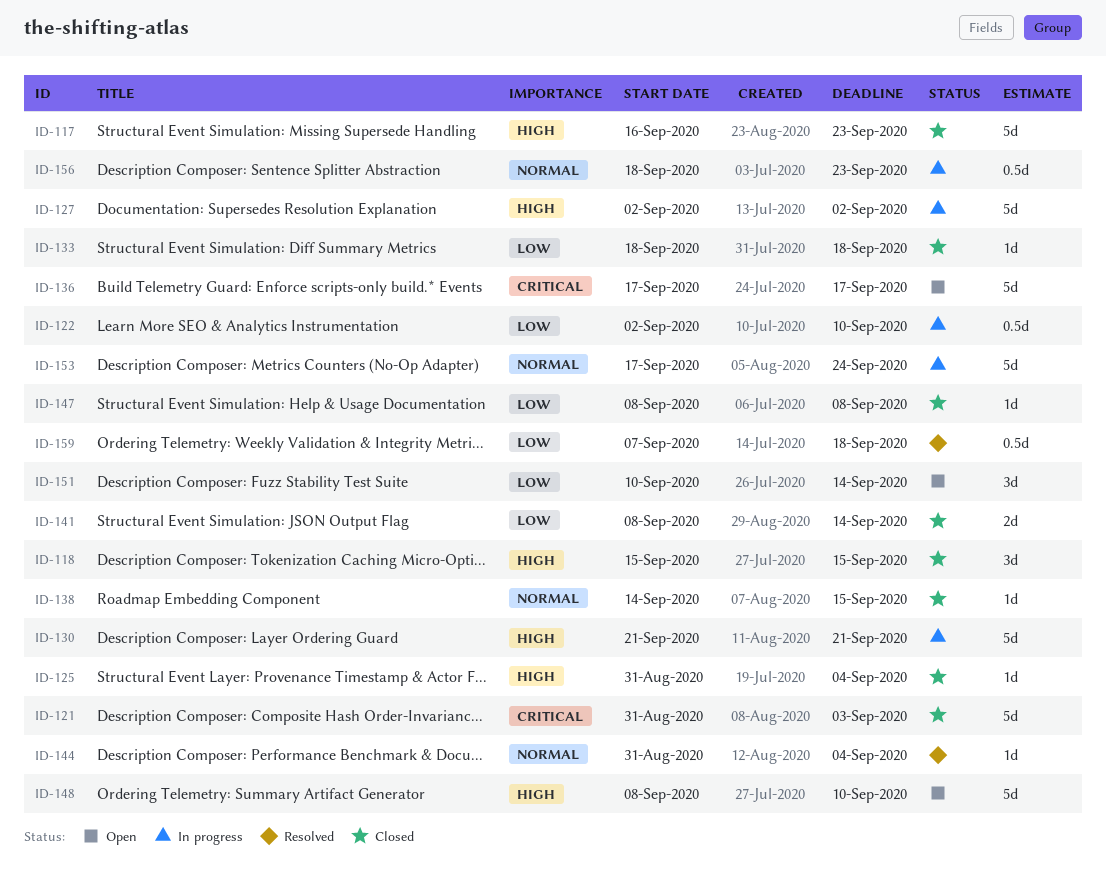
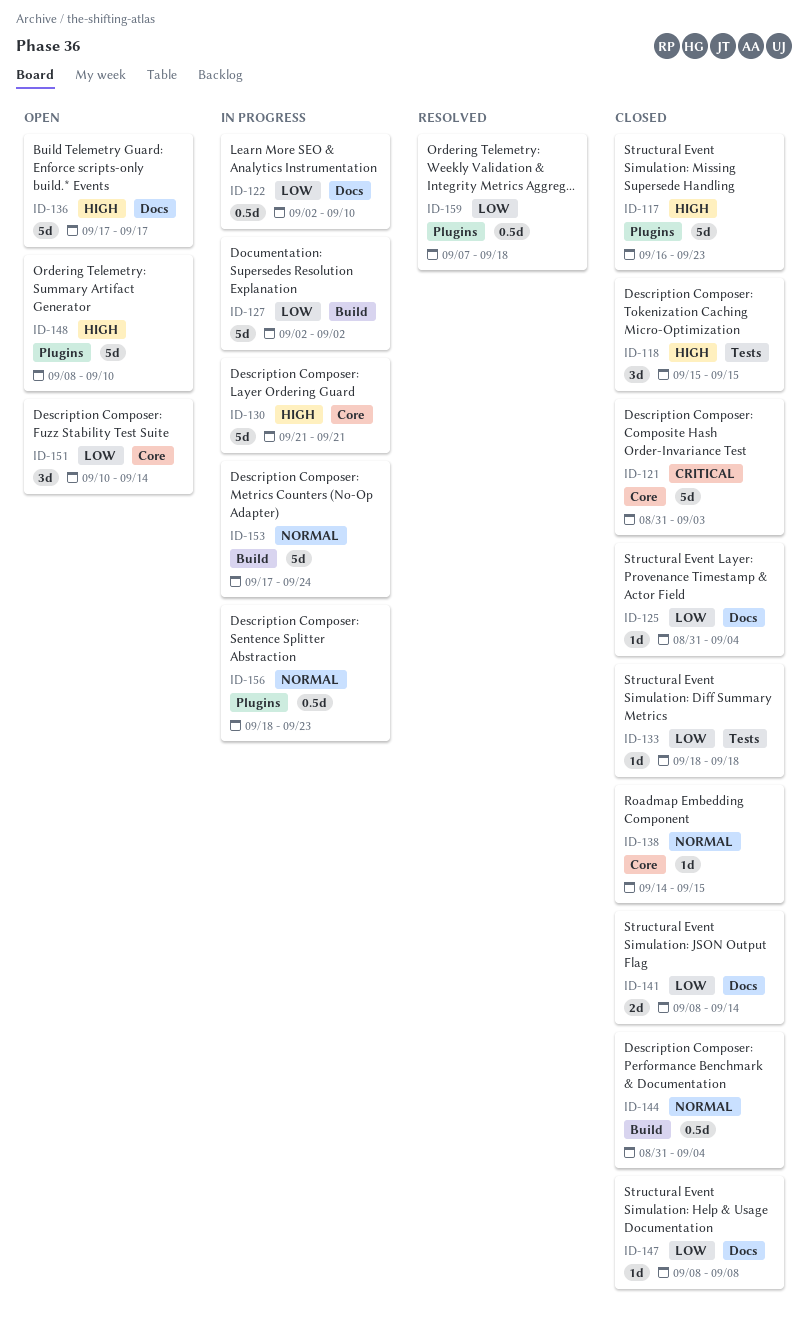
ID-125, priority: High -> Low
ID-127, priority: High -> Low
ID-136, priority: Critical -> High
ID-144, status: Resolved -> Closed
ID-144, estimate: 1d -> 0.5d

